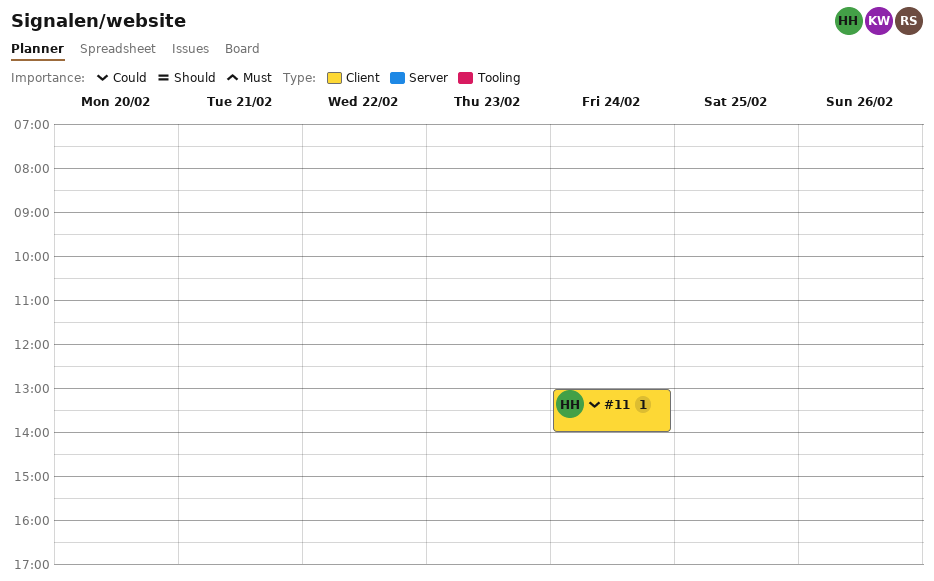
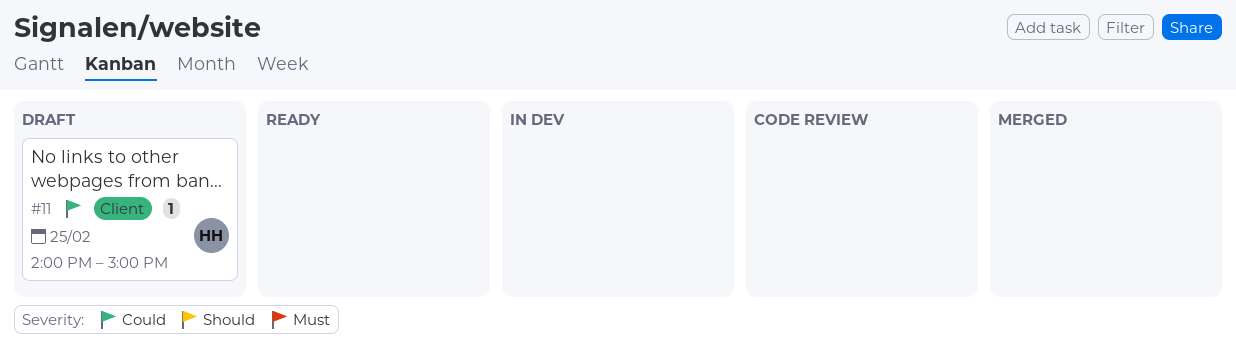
#11, day: Feb 24 -> Feb 25
#11, begins: 13:00 -> 14:00
#11, ends: 14:00 -> 15:00

